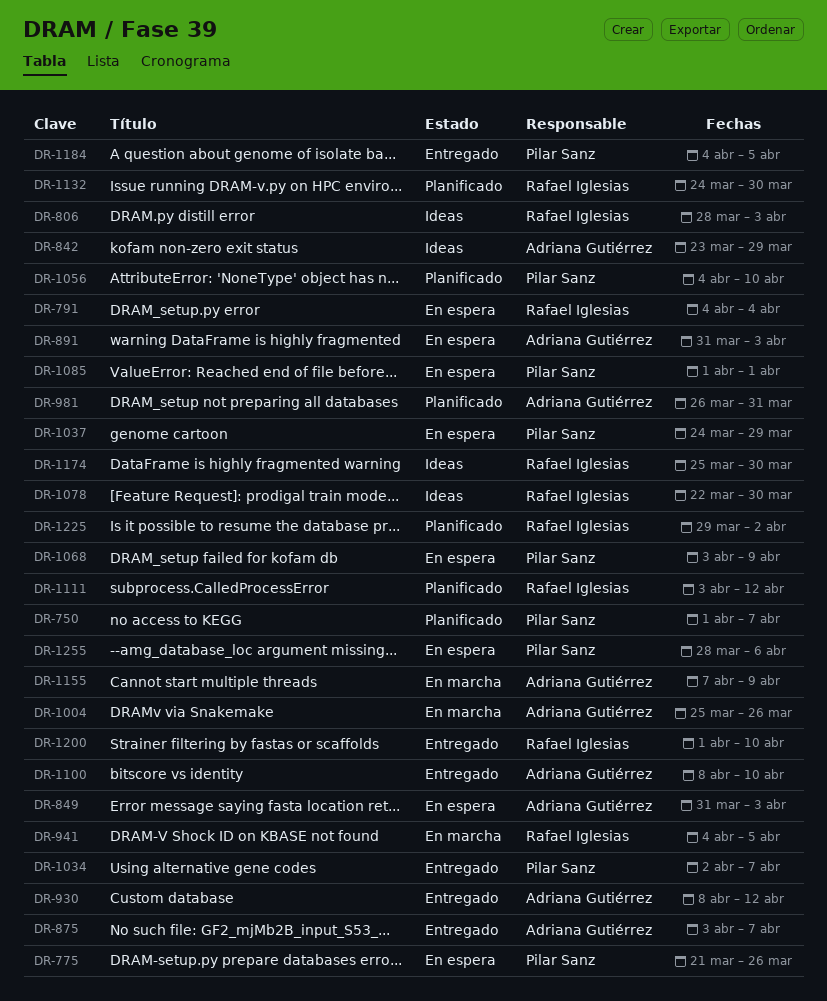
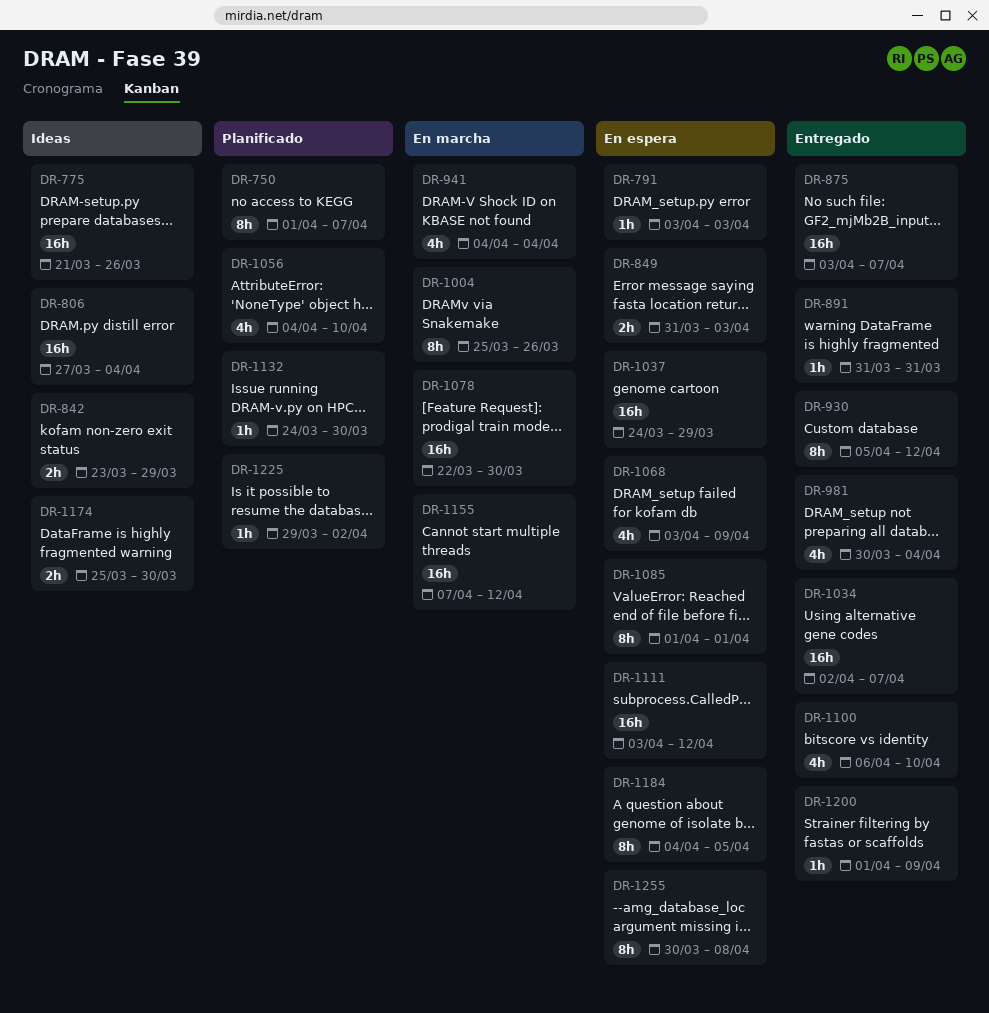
DR-775, status: En espera -> Ideas
DR-791, start: Apr 4 -> Apr 3
DR-791, due: Apr 4 -> Apr 3
DR-806, start: Mar 28 -> Mar 27
DR-806, due: Apr 3 -> Apr 4
DR-891, status: En espera -> Entregado
DR-891, due: Apr 3 -> Mar 31
DR-930, start: Apr 8 -> Apr 5
DR-941, due: Apr 5 -> Apr 4
DR-981, status: Planificado -> Entregado
DR-981, start: Mar 26 -> Mar 30
DR-981, due: Mar 31 -> Apr 4
DR-1078, status: Ideas -> En marcha
DR-1100, start: Apr 8 -> Apr 6
DR-1111, status: Planificado -> En espera
DR-1155, due: Apr 9 -> Apr 12
DR-1184, status: Entregado -> En espera
DR-1200, due: Apr 10 -> Apr 9
DR-1255, start: Mar 28 -> Mar 30
DR-1255, due: Apr 6 -> Apr 8

